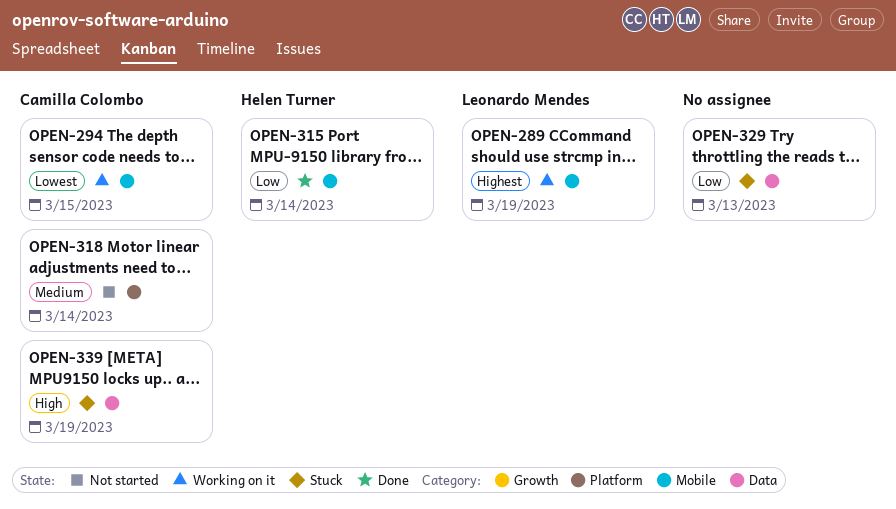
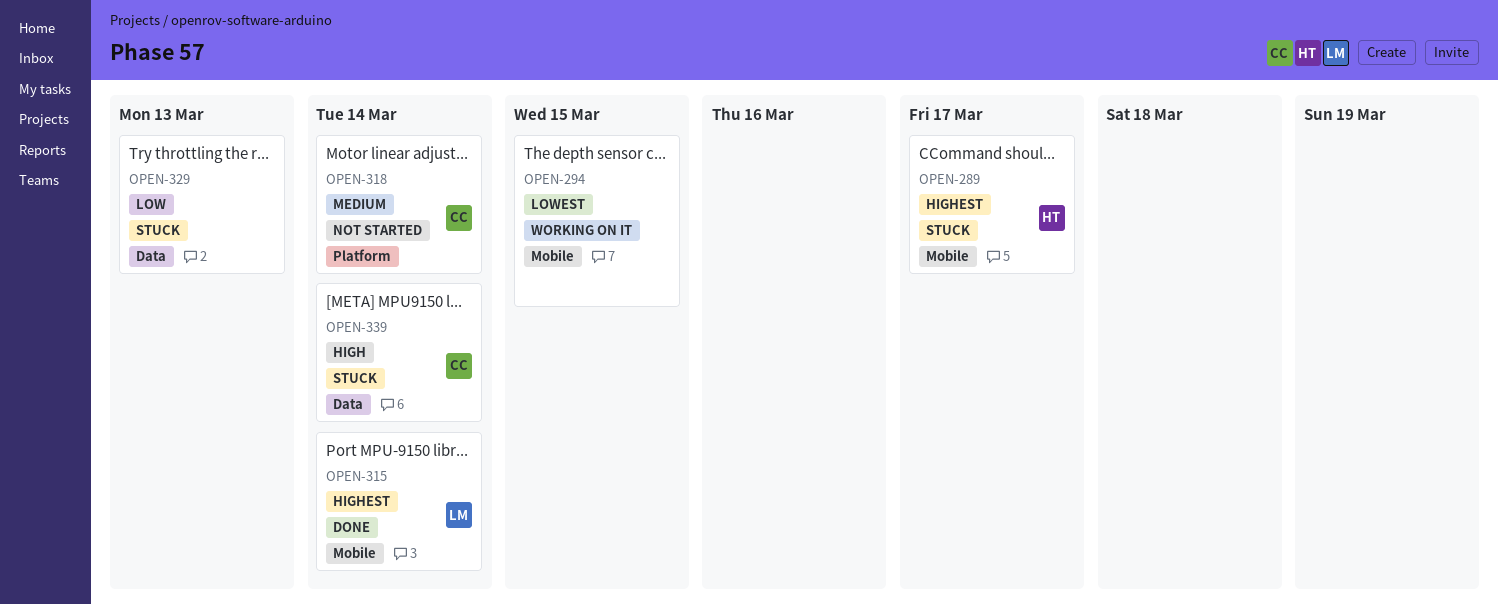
OPEN-289, status: Working on it -> Stuck
OPEN-289, owner: Leonardo Mendes -> Helen Turner
OPEN-289, due: Mar 19 -> Mar 17
OPEN-294, owner: Camilla Colombo -> none
OPEN-315, owner: Helen Turner -> Leonardo Mendes
OPEN-315, priority: Low -> Highest
OPEN-339, due: Mar 19 -> Mar 14

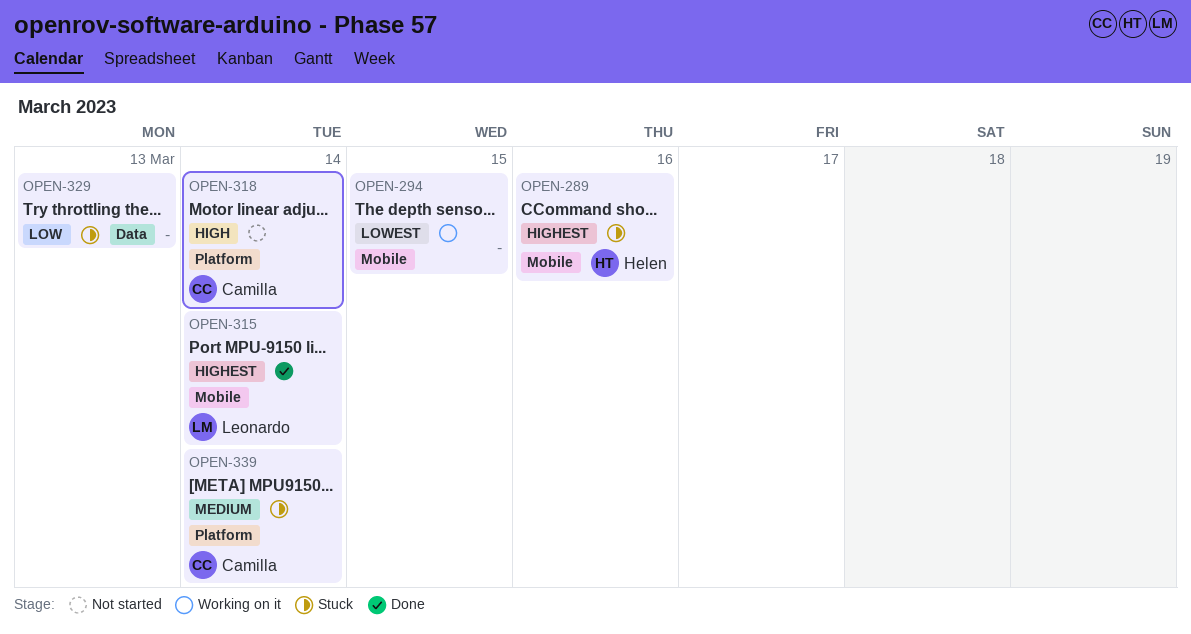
OPEN-289, due: Mar 17 -> Mar 16
OPEN-318, priority: Medium -> High
OPEN-339, priority: High -> Medium
OPEN-339, label: Data -> Platform

